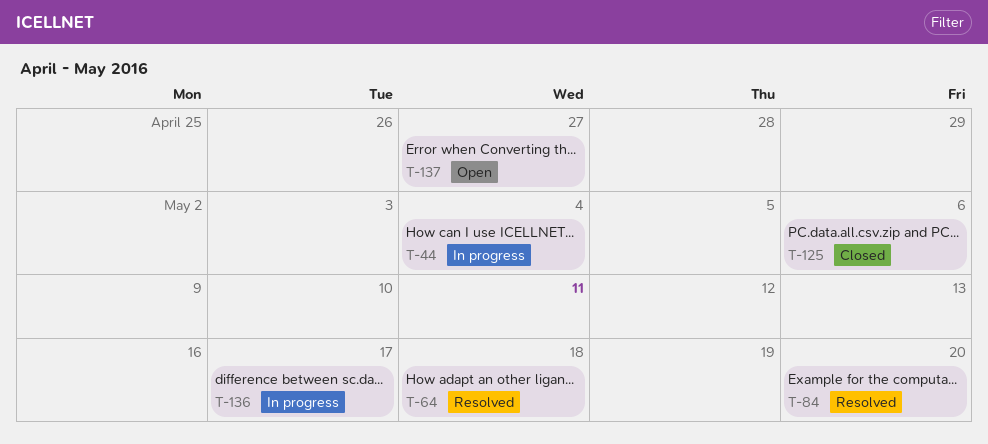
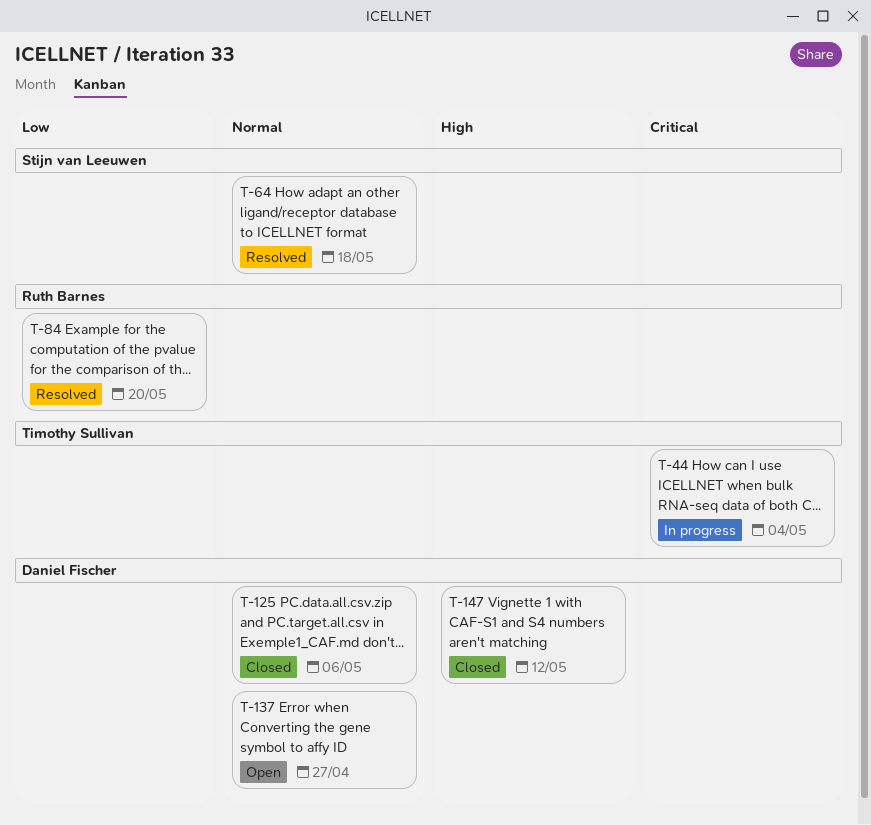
T-136: present -> none
T-147: none -> present

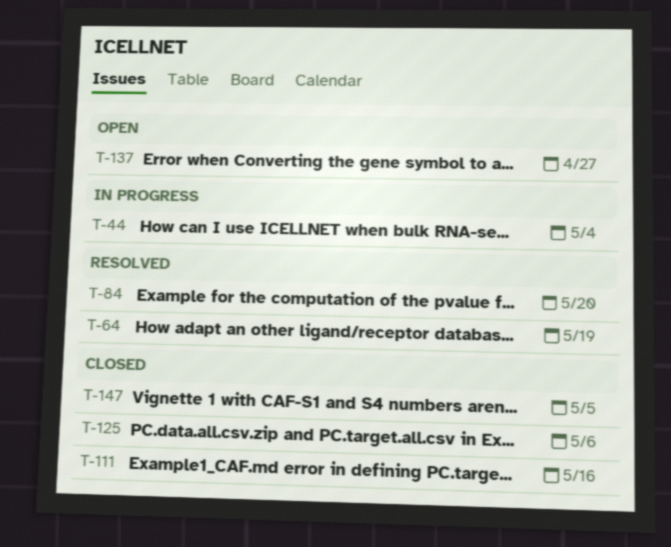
T-64, due: May 18 -> May 19
T-111: none -> present
T-147, due: May 12 -> May 5

